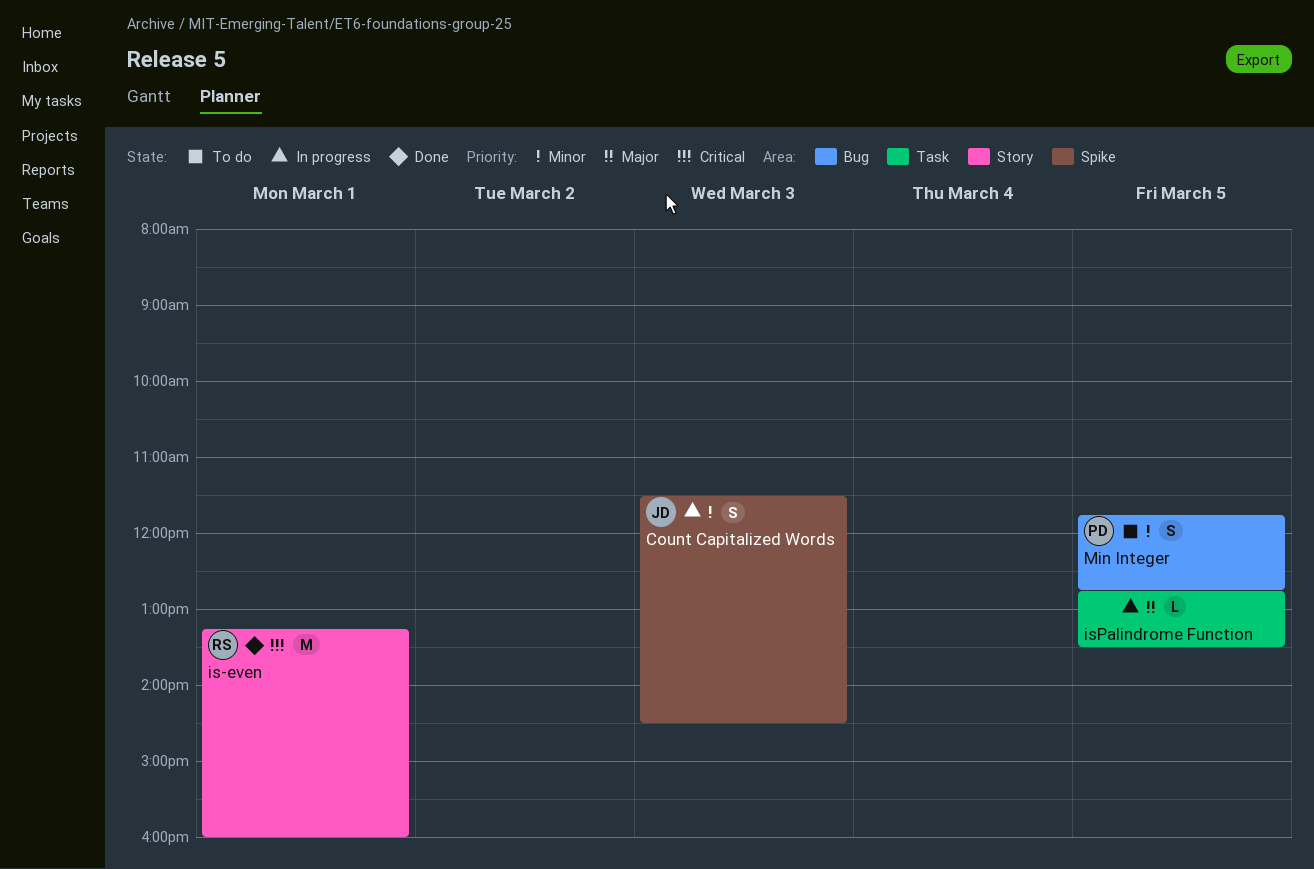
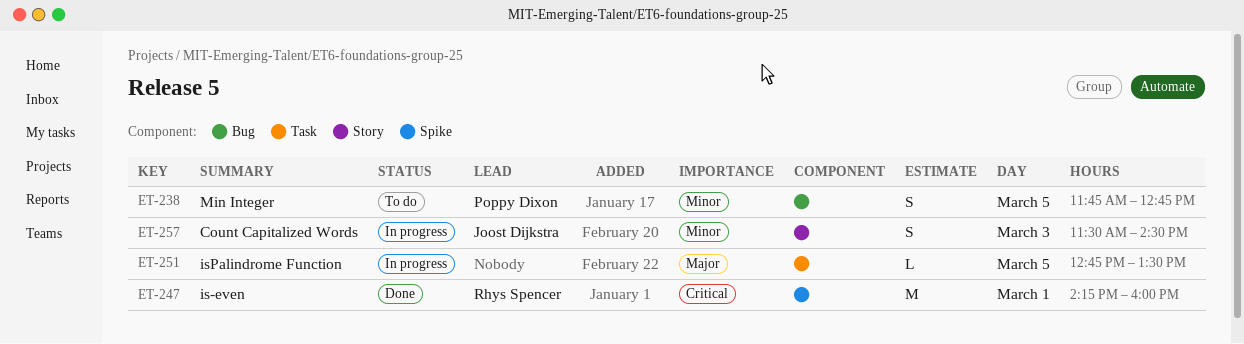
Count Capitalized Words, label: Spike -> Story
is-even, label: Story -> Spike
is-even, begins: 13:15 -> 14:15

